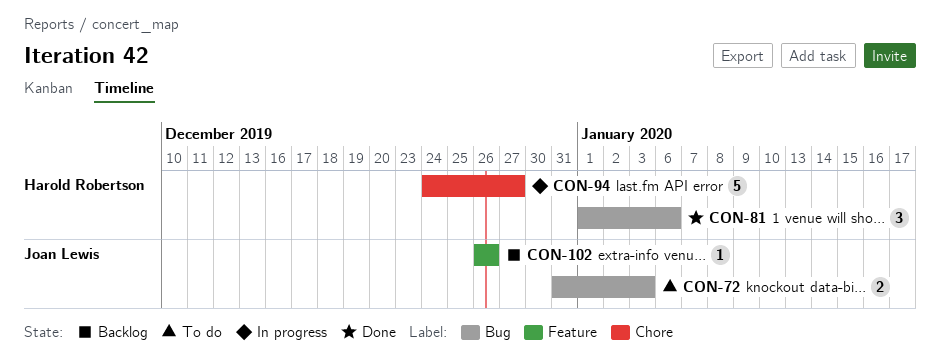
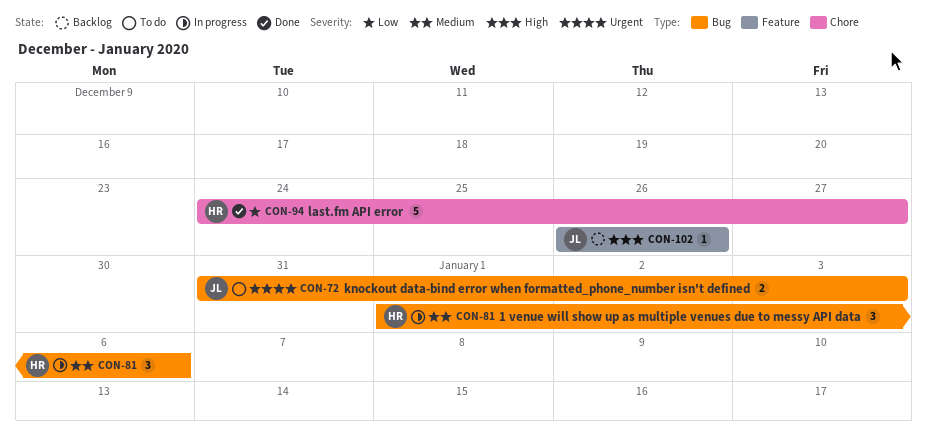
CON-81, status: Done -> In progress
CON-94, status: In progress -> Done

